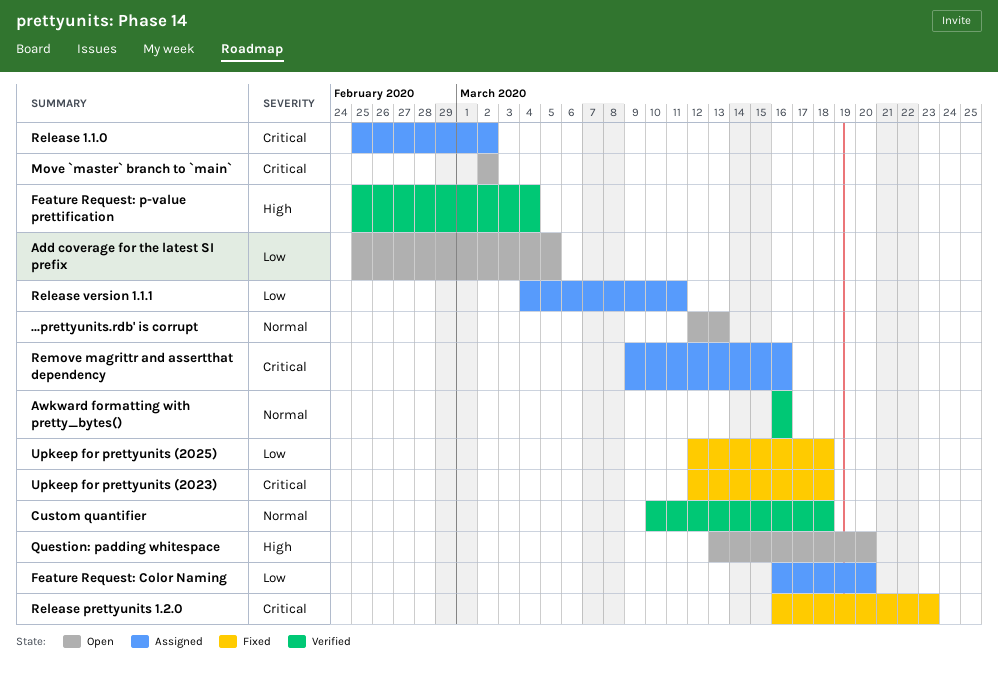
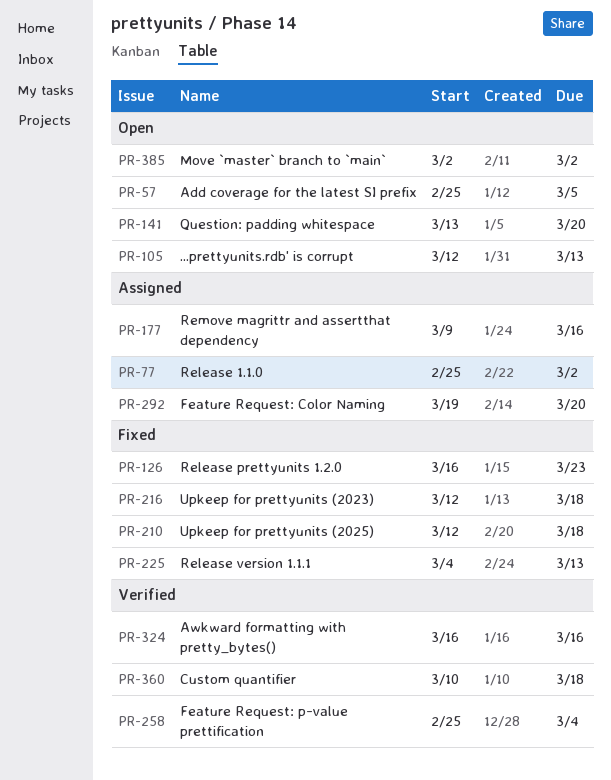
Feature Request: Color Naming, start: Mar 16 -> Mar 19
Release version 1.1.1, status: Assigned -> Fixed
Release version 1.1.1, due: Mar 11 -> Mar 13

